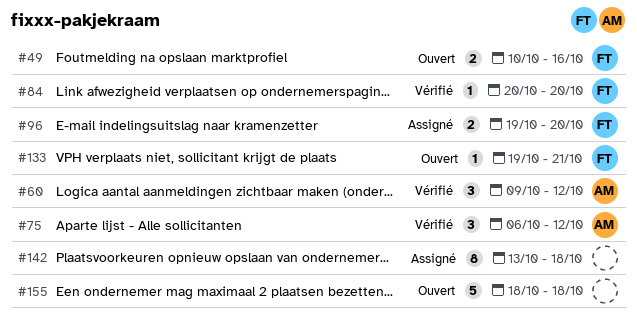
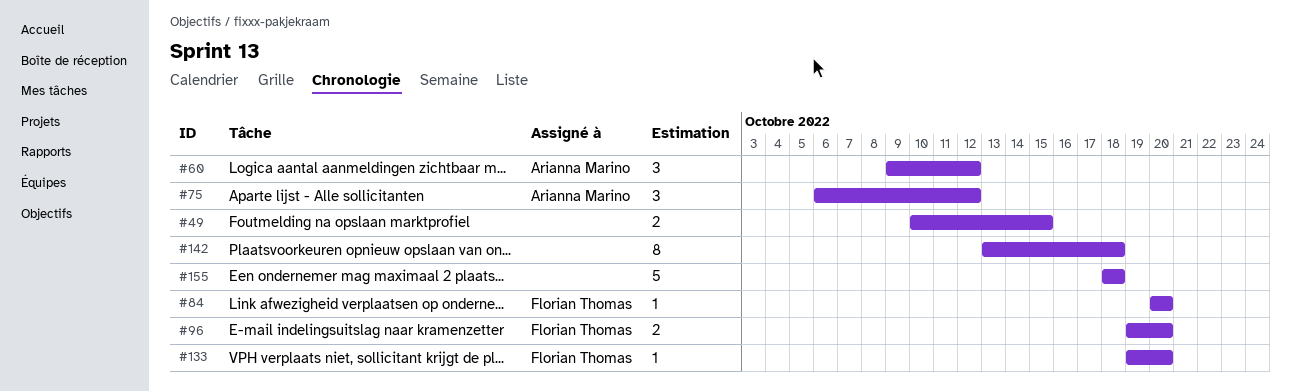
#49, owner: Florian Thomas -> none
#49, due: Oct 16 -> Oct 15
#133, due: Oct 21 -> Oct 20

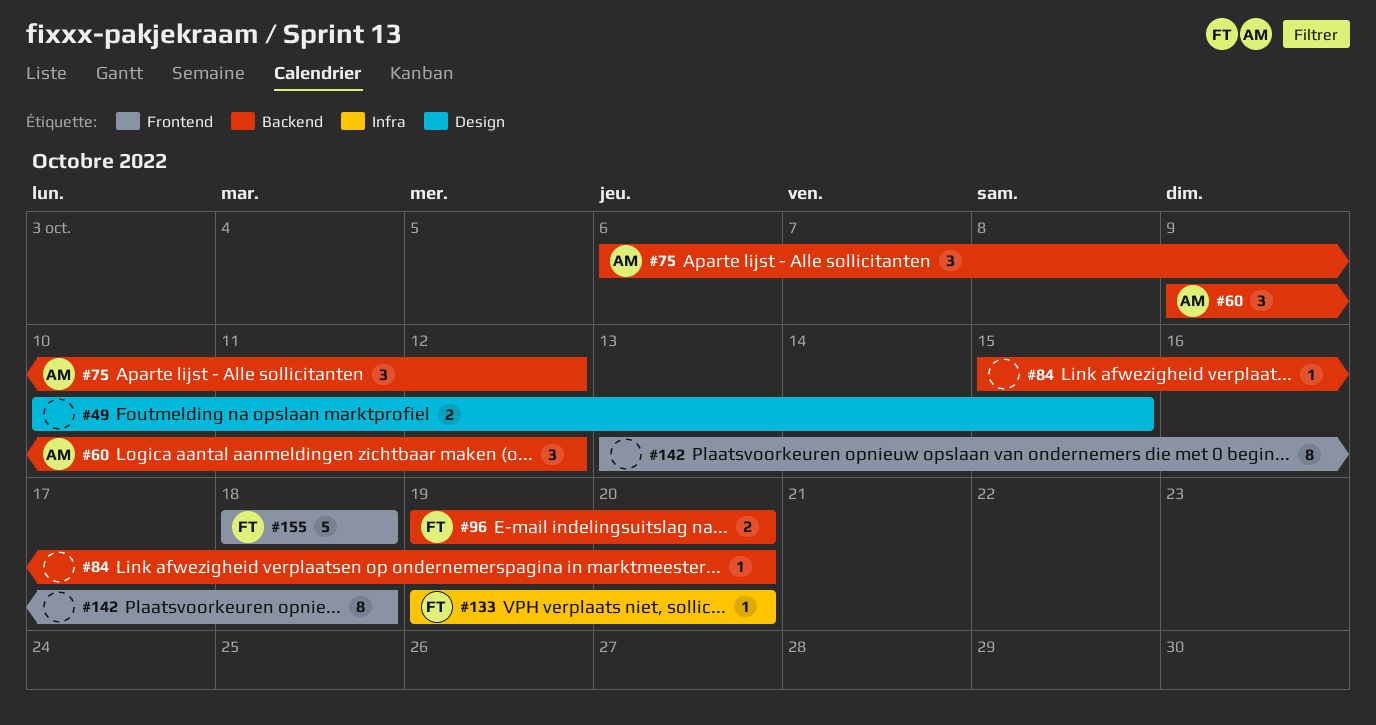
#84, owner: Florian Thomas -> none
#84, start: Oct 20 -> Oct 15
#155, owner: none -> Florian Thomas

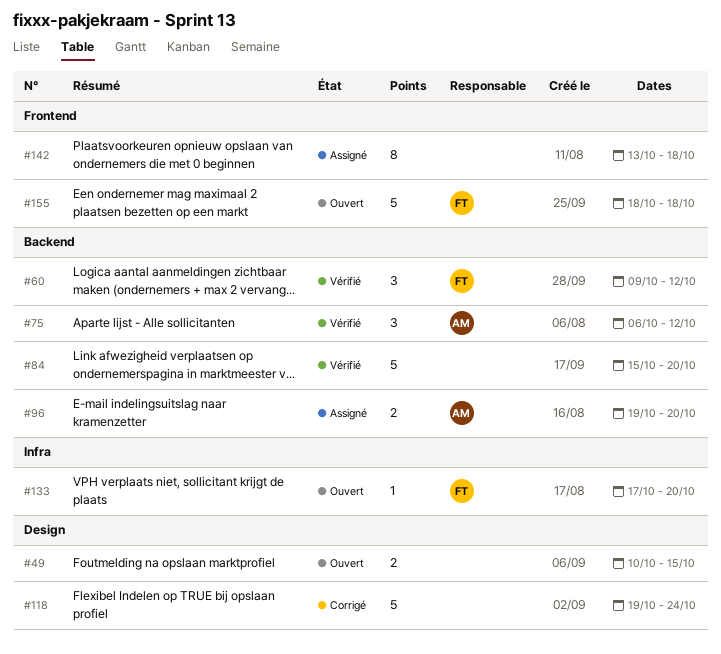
#60, owner: AM -> FT
#84, estimate: 1 -> 5
#96, owner: FT -> AM
#118: none -> present
#133, start: Oct 19 -> Oct 17

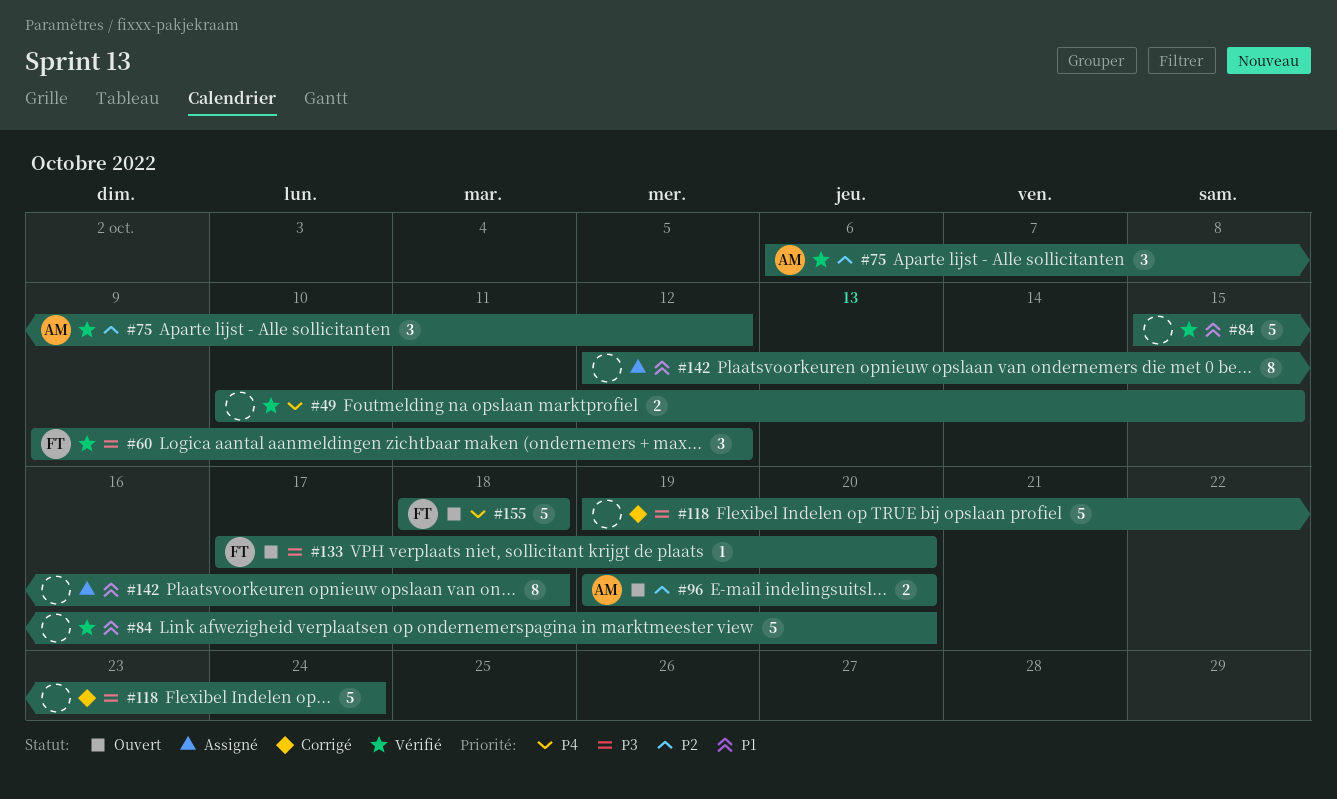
#49, status: Ouvert -> Vérifié
#96, status: Assigné -> Ouvert
#142, start: Oct 13 -> Oct 12

